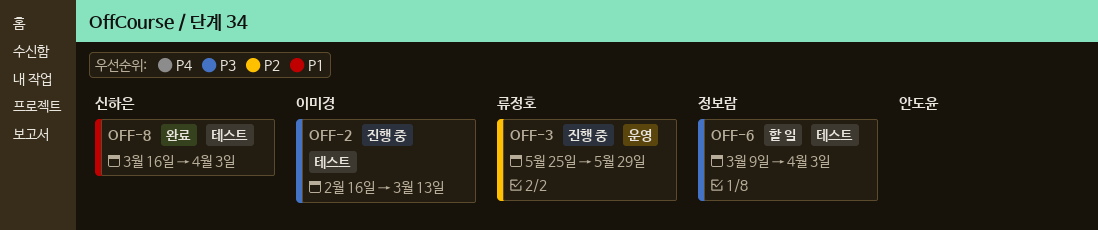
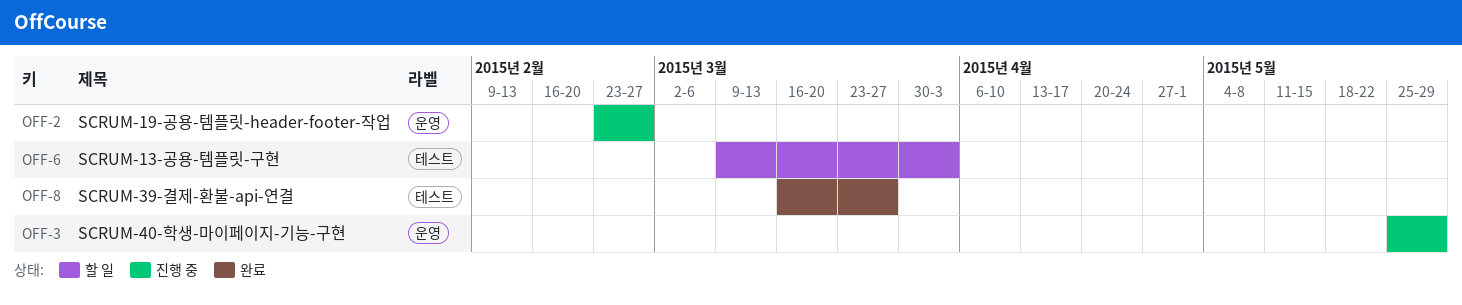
OFF-2, label: 테스트 -> 운영
OFF-2, start: Feb 16 -> Feb 23
OFF-2, due: Mar 13 -> Feb 27
OFF-8, due: Apr 3 -> Mar 27

